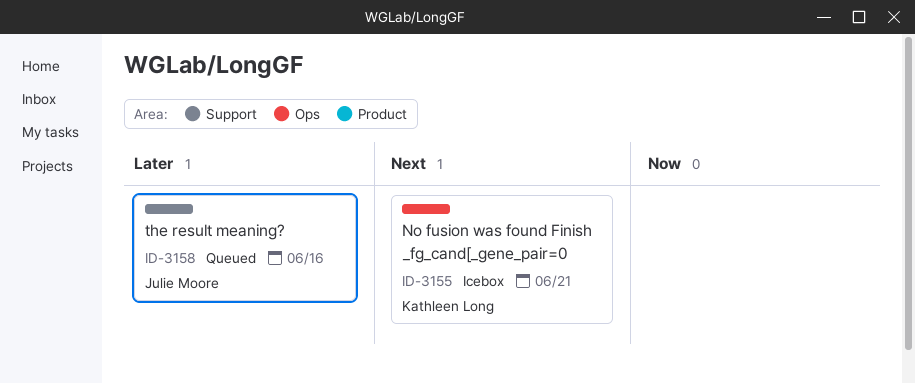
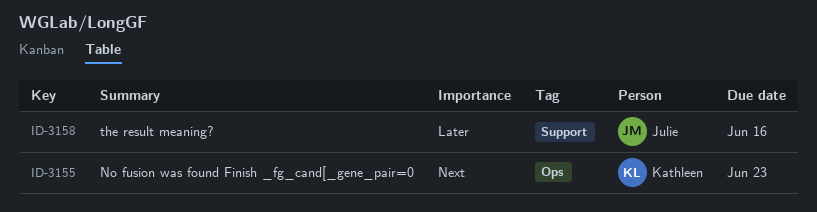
ID-3155, due: Jun 21 -> Jun 23

